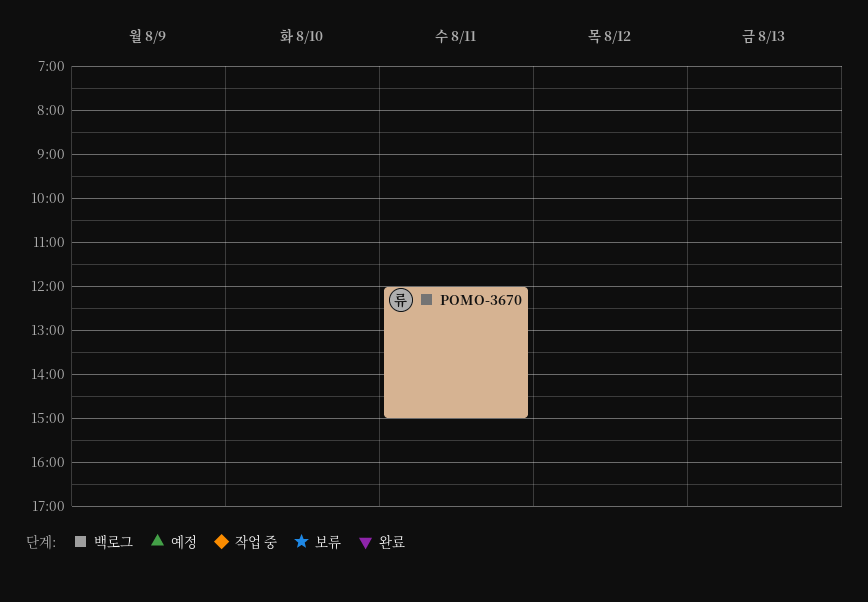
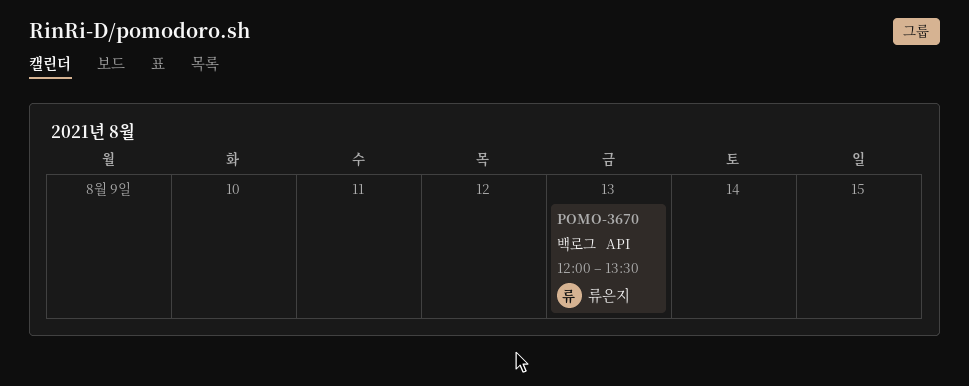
POMO-3670, day: Aug 11 -> Aug 13
POMO-3670, ends: 15:00 -> 13:30

